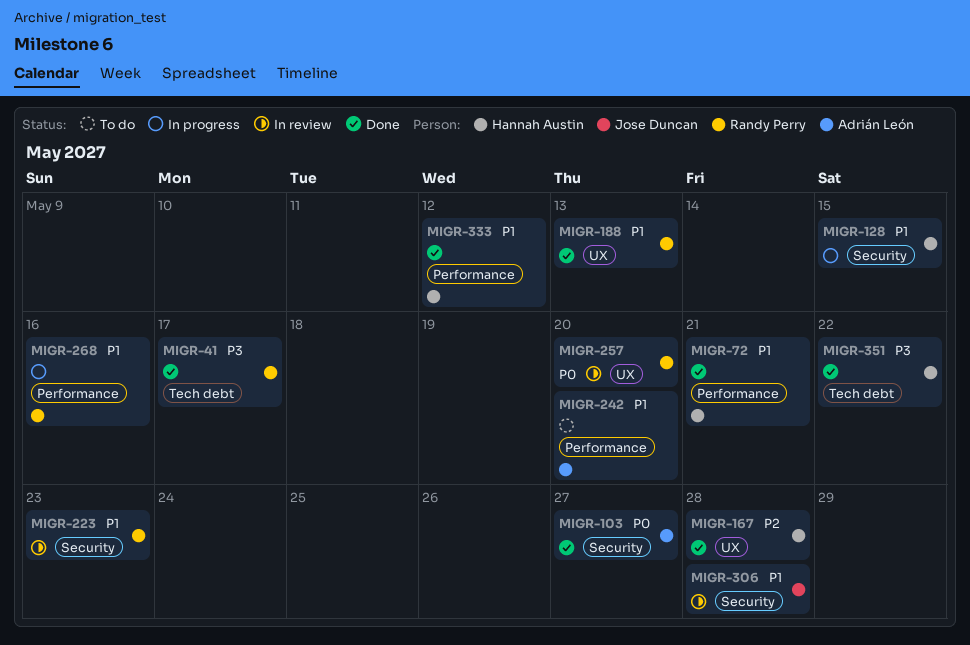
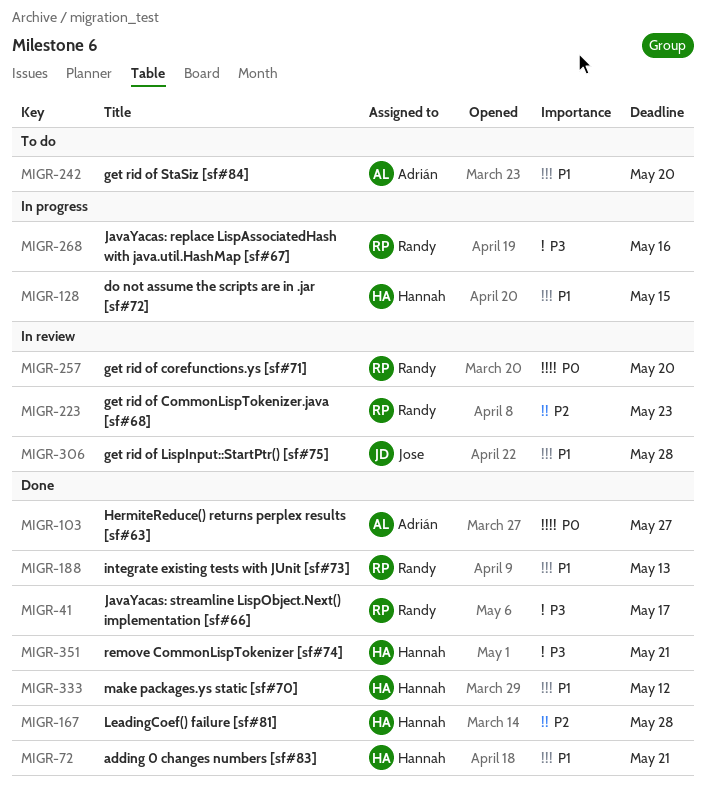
MIGR-223, priority: P1 -> P2
MIGR-268, priority: P1 -> P3
MIGR-351, due: May 22 -> May 21

